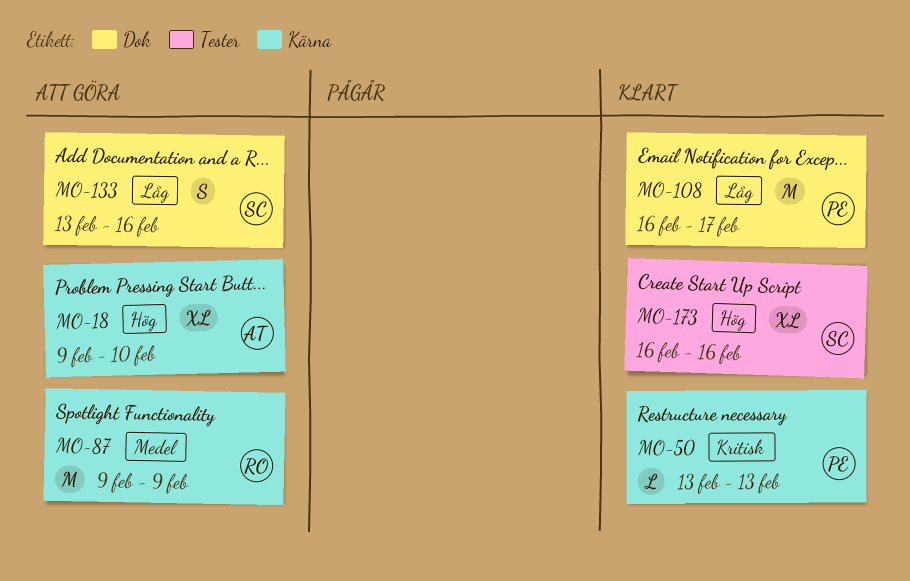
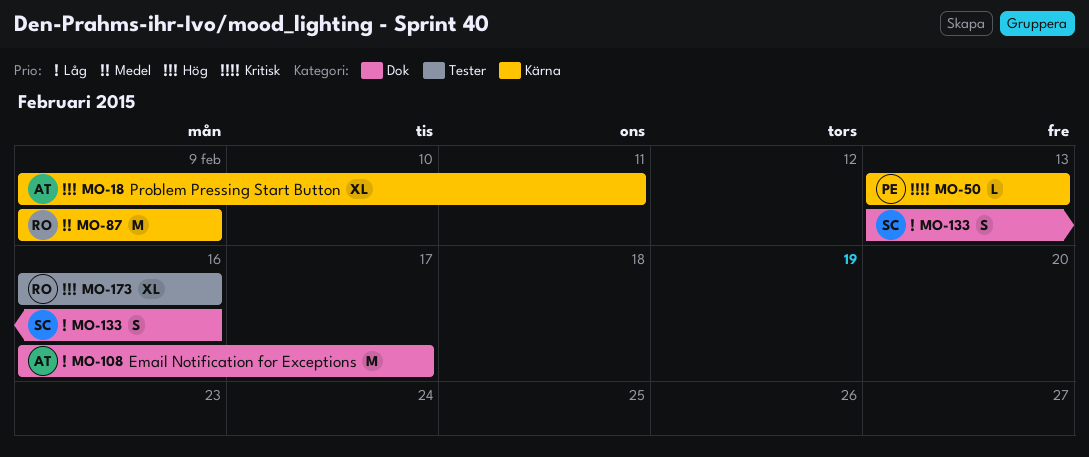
MO-18, due: Feb 10 -> Feb 11
MO-108, owner: PE -> AT
MO-173, owner: SC -> RO

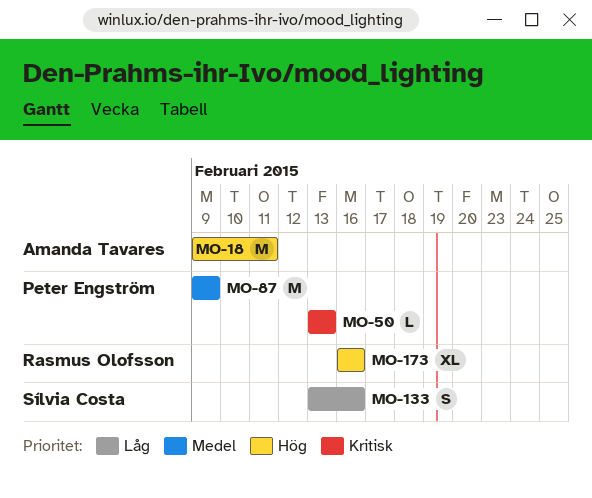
MO-18, estimate: XL -> M
MO-87, owner: Rasmus Olofsson -> Peter Engström
MO-108: present -> none

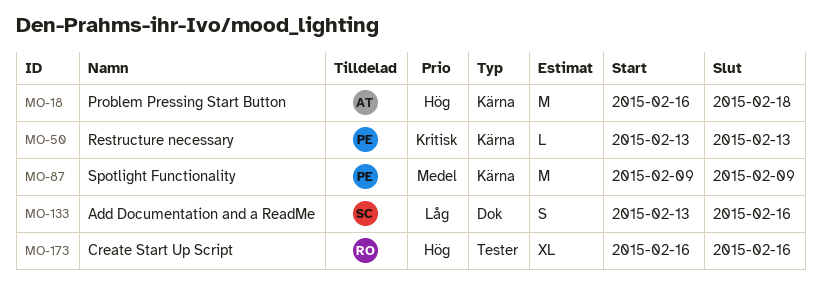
MO-18, start: Feb 9 -> Feb 16
MO-18, due: Feb 11 -> Feb 18

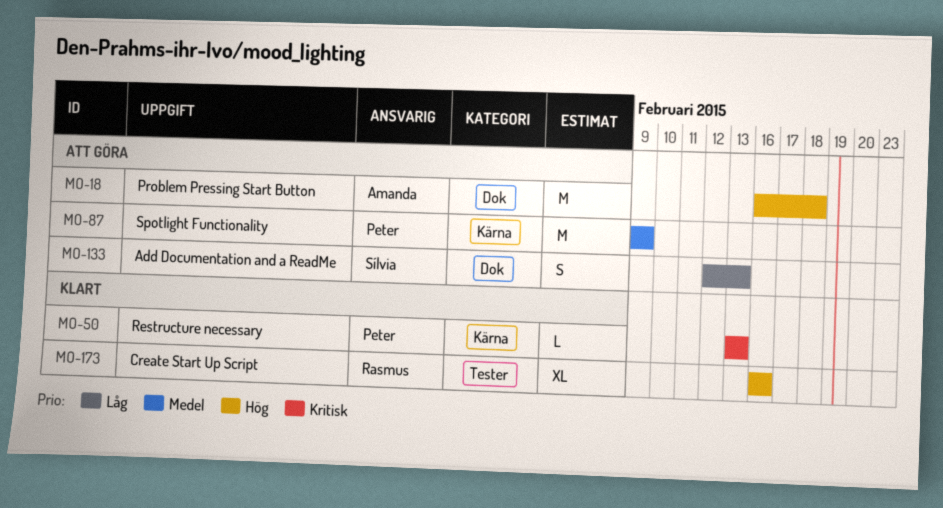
MO-18, label: Kärna -> Dok
MO-133, start: Feb 13 -> Feb 12
MO-133, due: Feb 16 -> Feb 13

